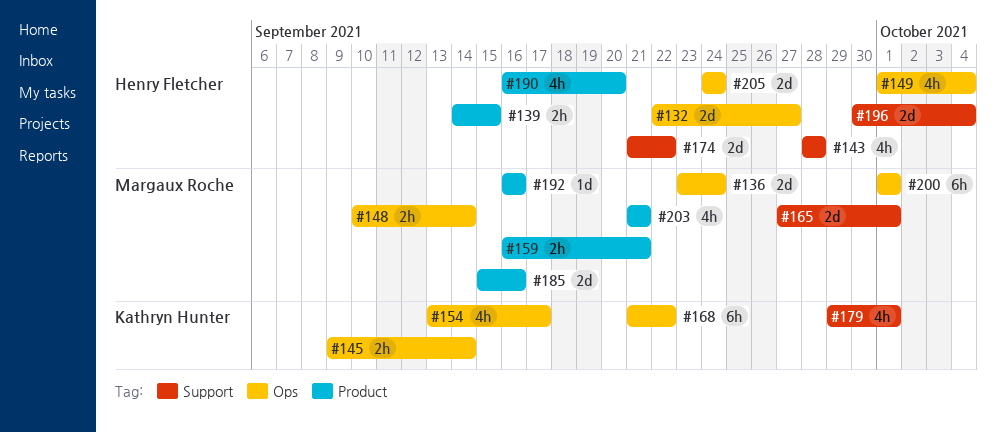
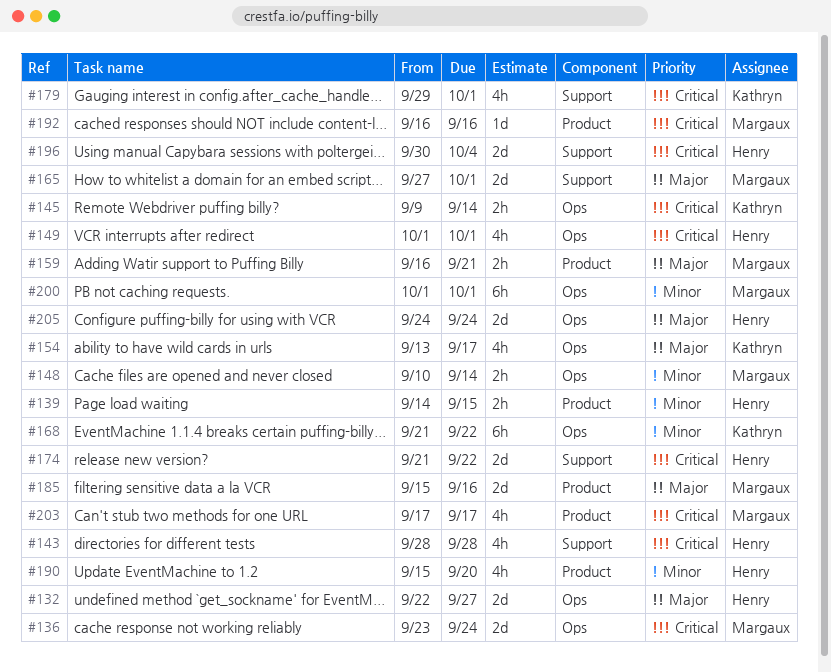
#149, due: Oct 4 -> Oct 1
#190, start: Sep 16 -> Sep 15
#203, start: Sep 21 -> Sep 17
#203, due: Sep 21 -> Sep 17

